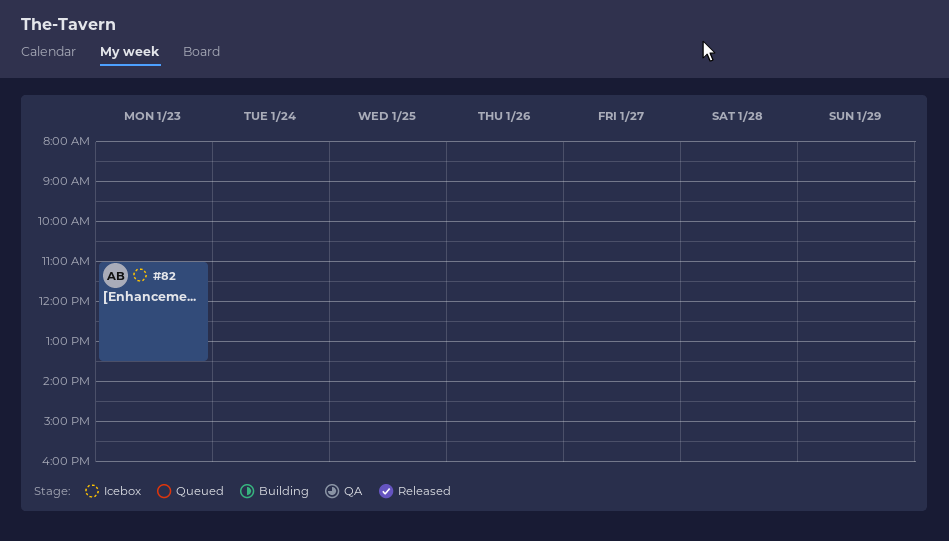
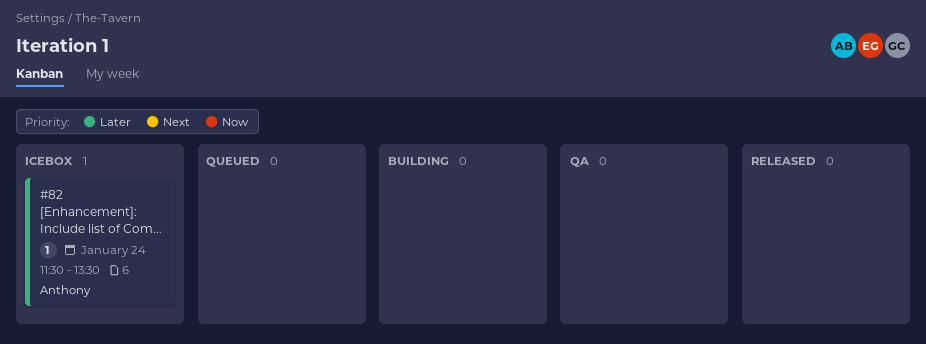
#82, day: Jan 23 -> Jan 24
#82, begins: 11:00 -> 11:30

